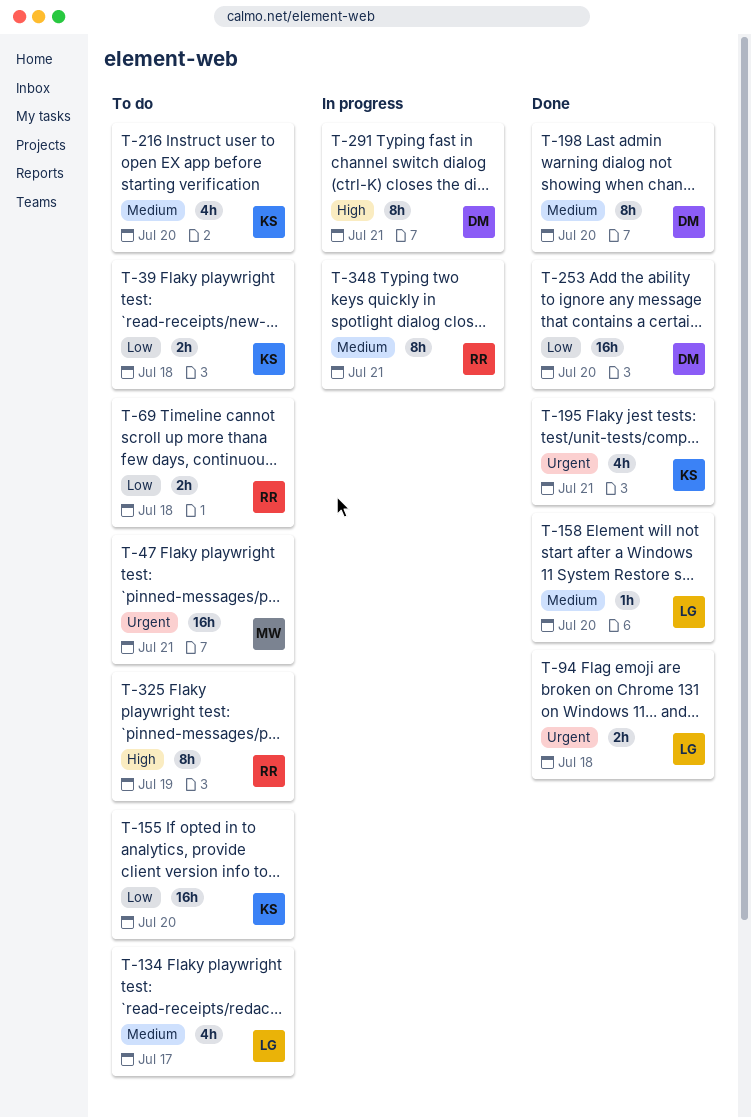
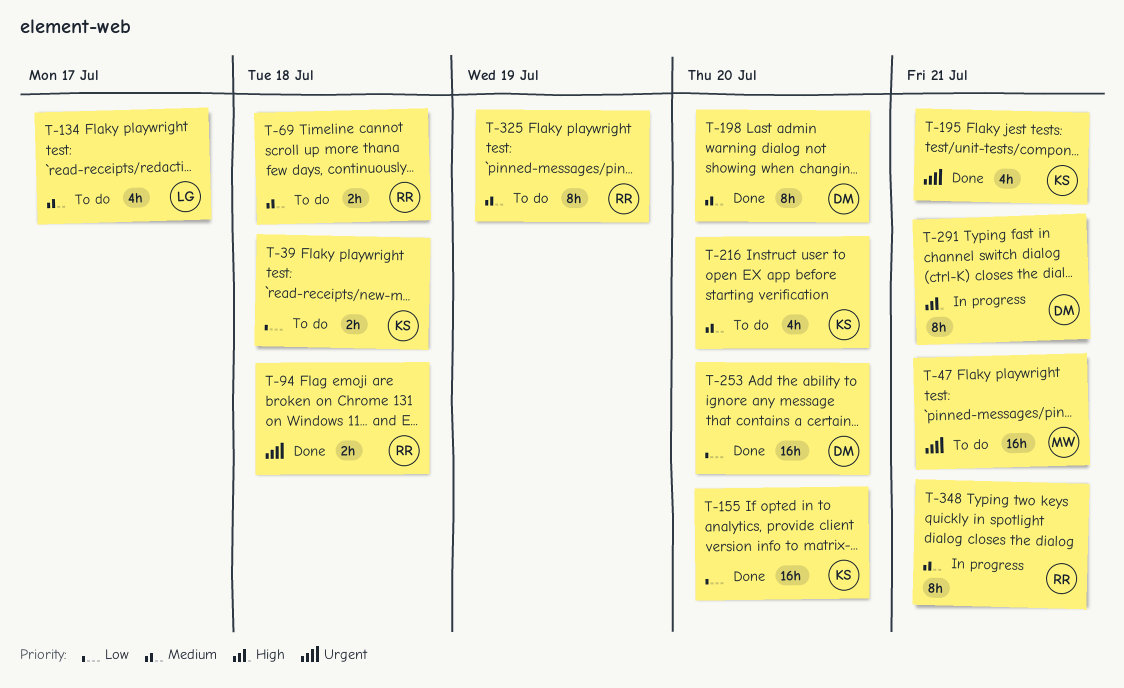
T-69, priority: Low -> Medium
T-94, owner: LG -> RR
T-155, status: To do -> Done
T-158: present -> none
T-325, priority: High -> Medium

